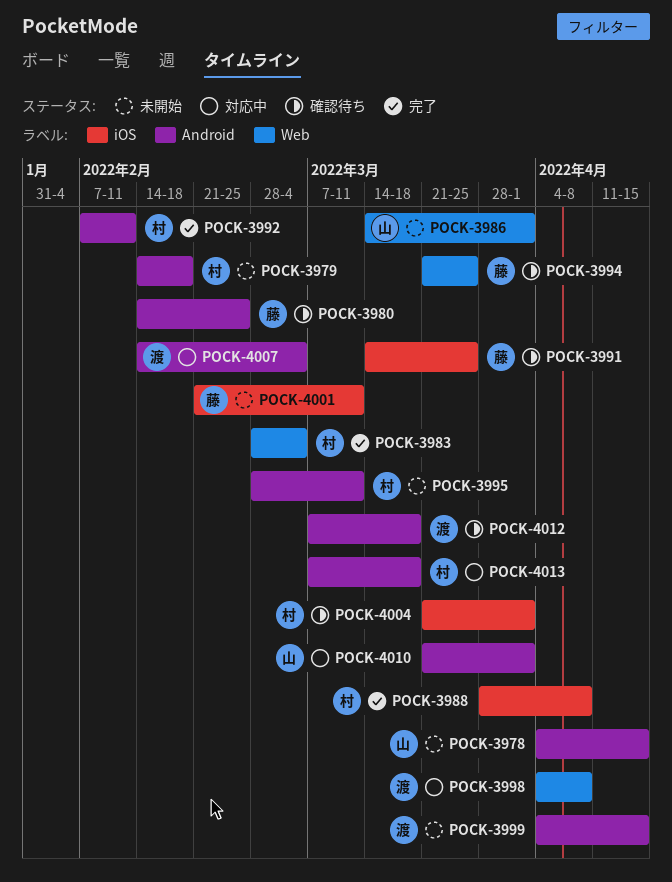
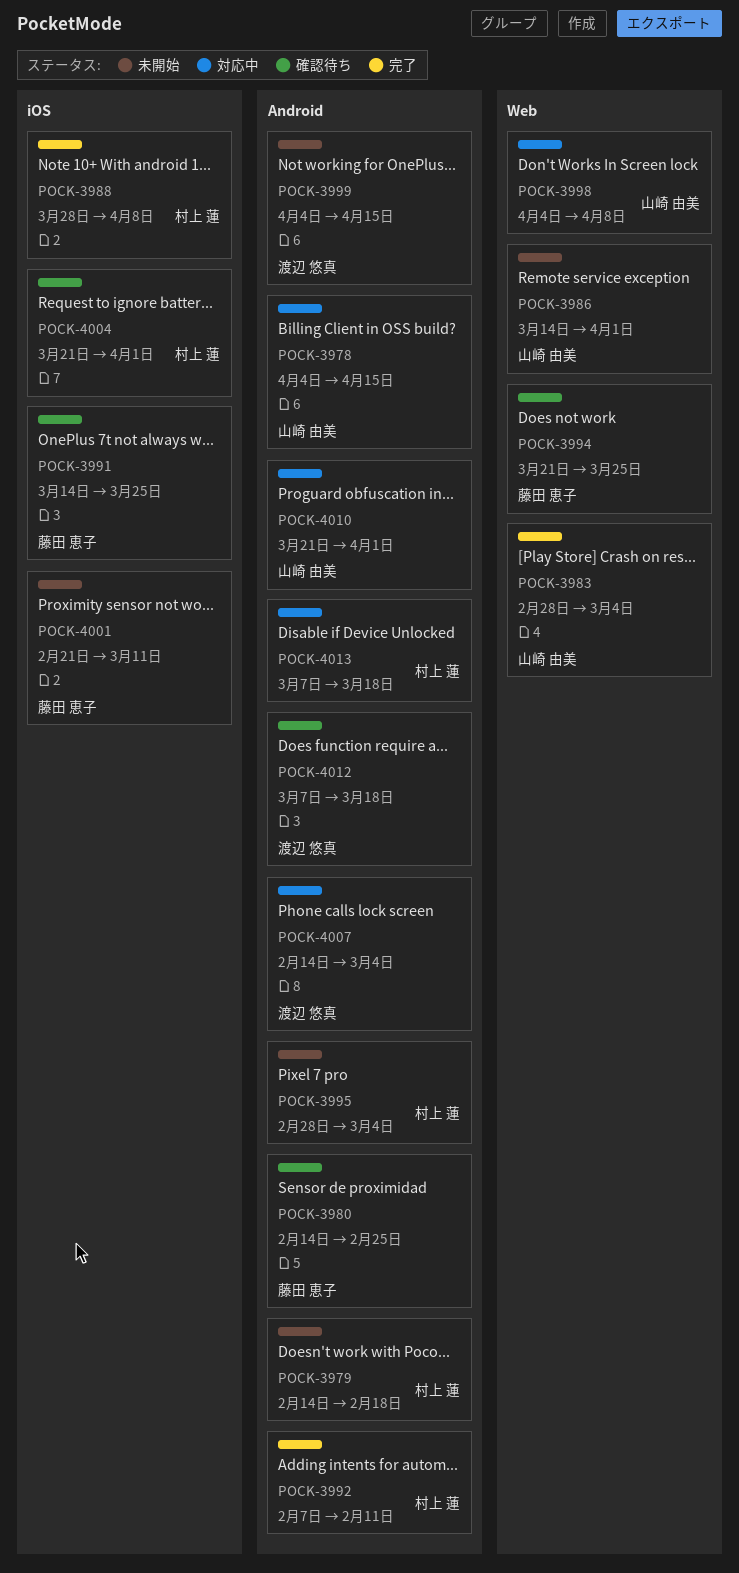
POCK-3978, status: 未開始 -> 対応中
POCK-3983, owner: 村上 蓮 -> 山崎 由美
POCK-3995, due: Mar 11 -> Mar 4
POCK-3998, owner: 渡辺 悠真 -> 山崎 由美

